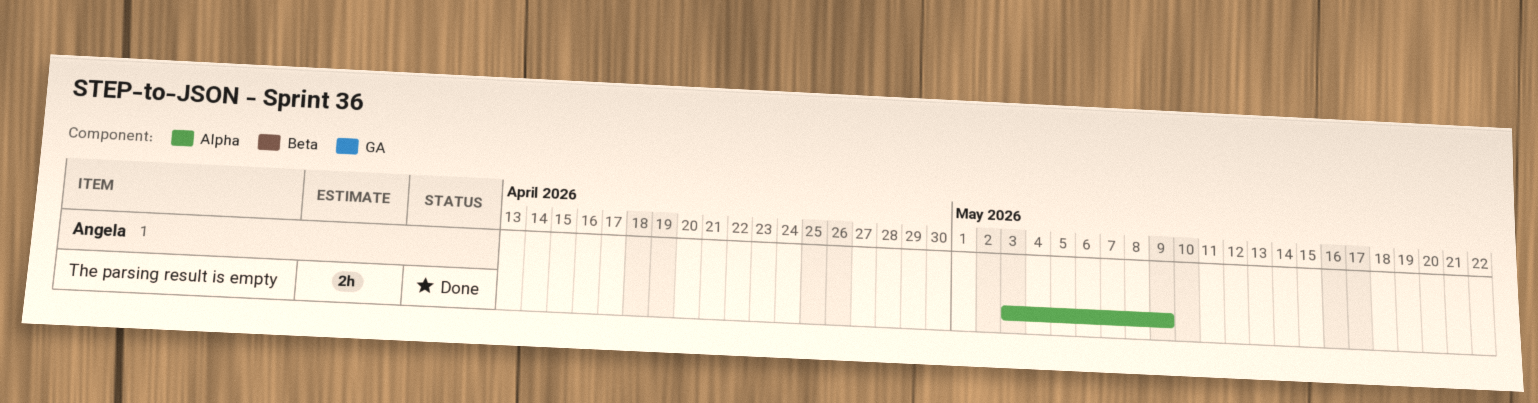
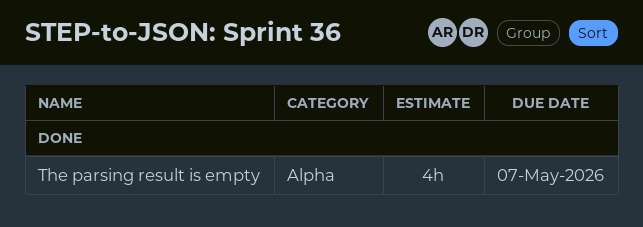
The parsing result is empty, estimate: 2h -> 4h
The parsing result is empty, due: May 9 -> May 7

